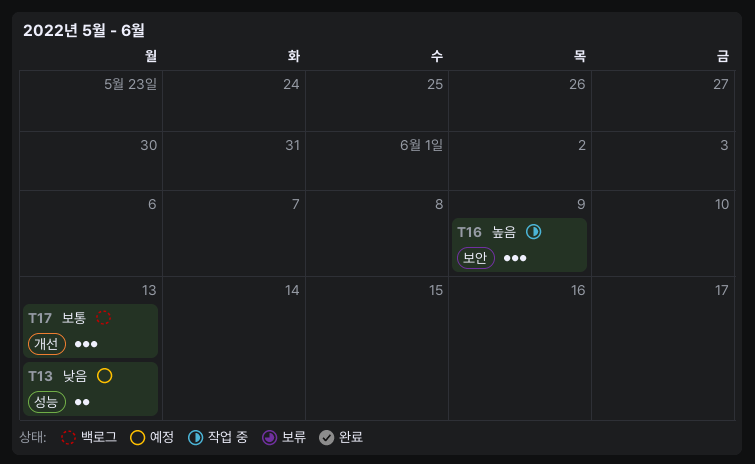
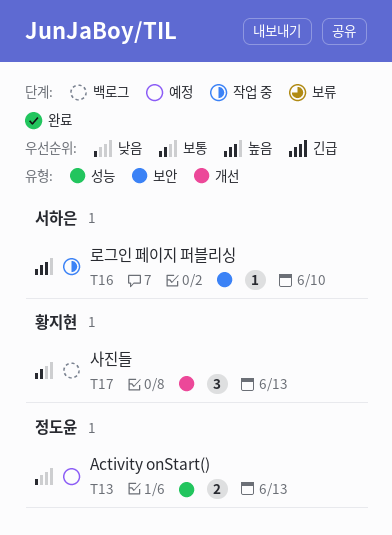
T16, estimate: 3 -> 1
T16, due: Jun 9 -> Jun 10

